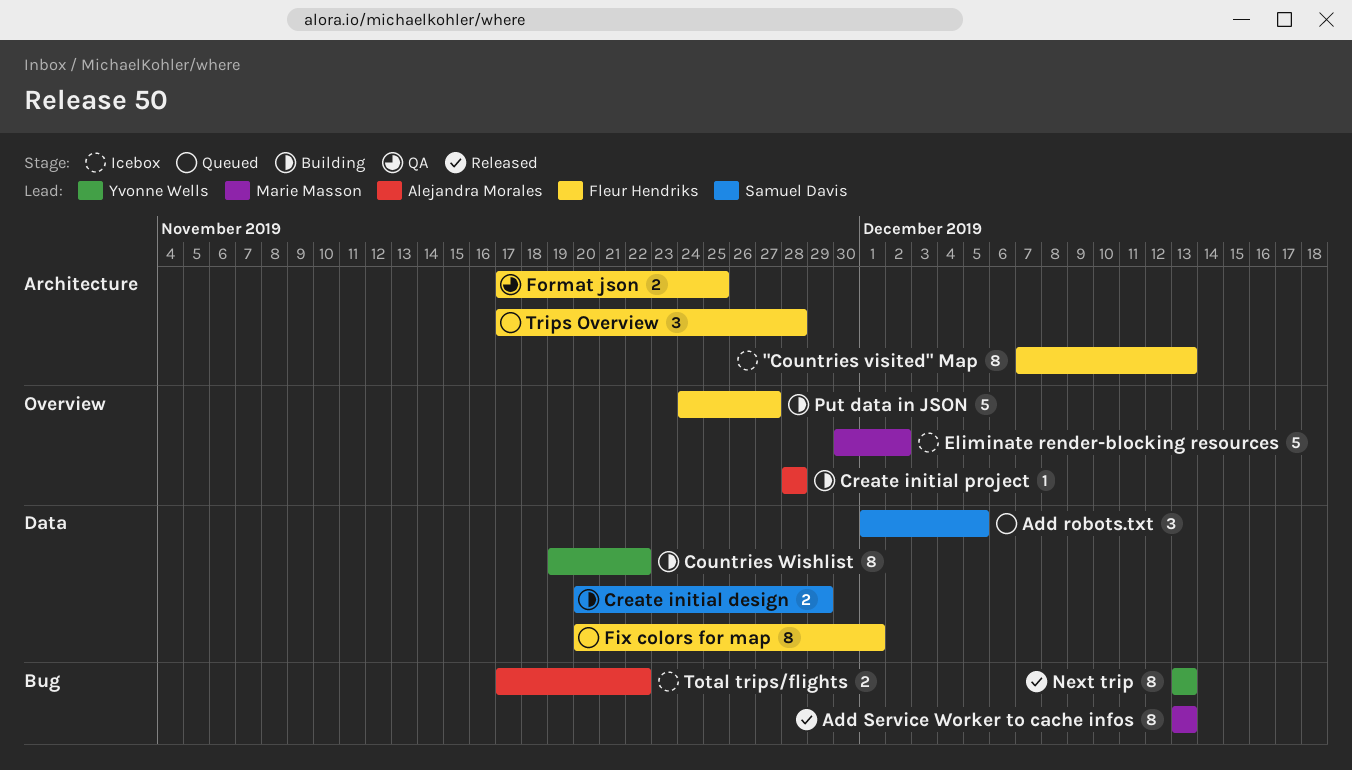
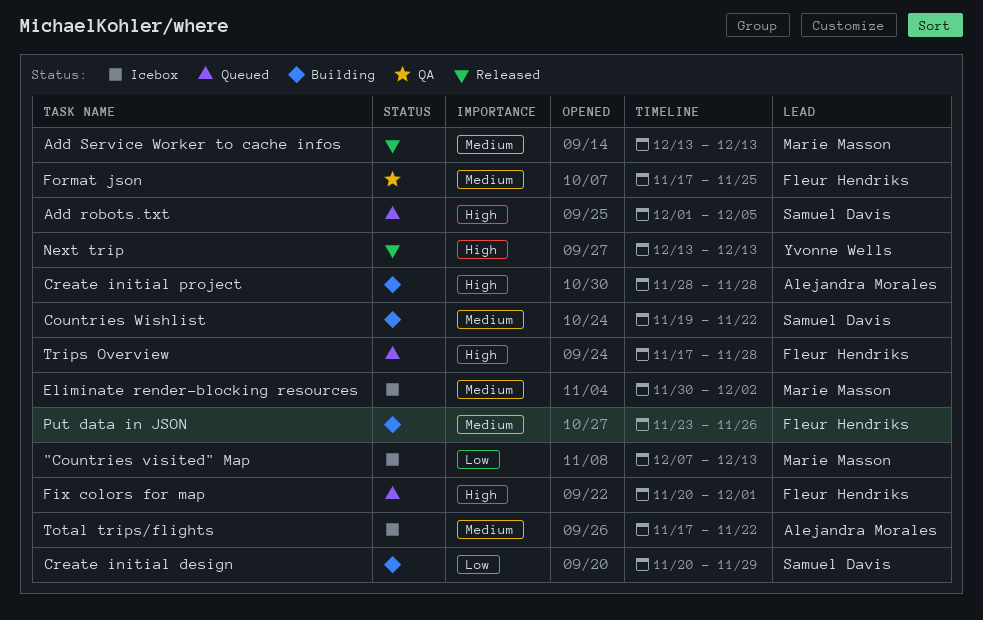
"Countries visited" Map, owner: Fleur Hendriks -> Marie Masson
Countries Wishlist, owner: Yvonne Wells -> Samuel Davis
Put data in JSON, start: Nov 24 -> Nov 23
Put data in JSON, due: Nov 27 -> Nov 26

